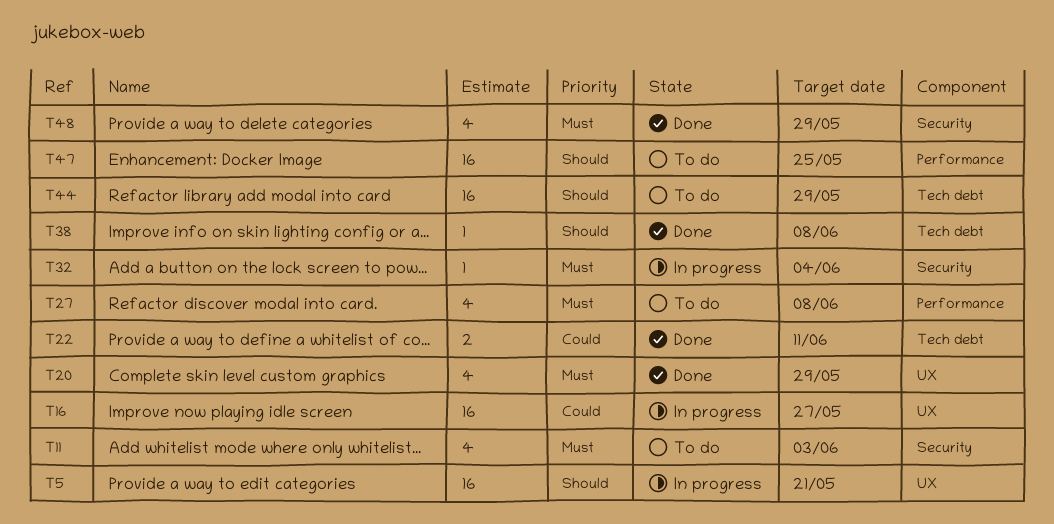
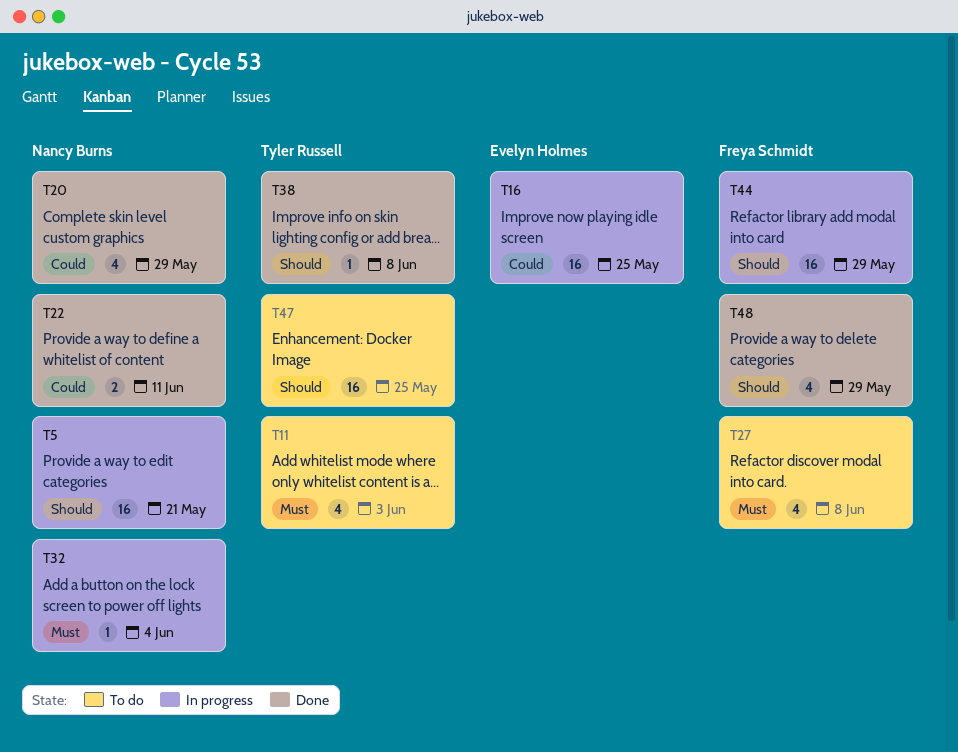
T16, due: May 27 -> May 25
T20, priority: Must -> Could
T44, status: To do -> In progress
T48, priority: Must -> Should

